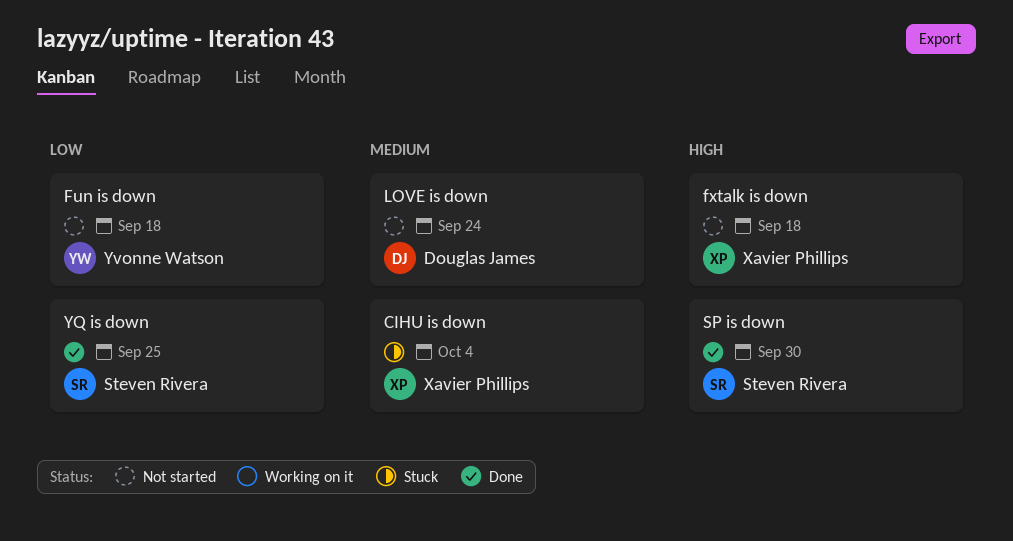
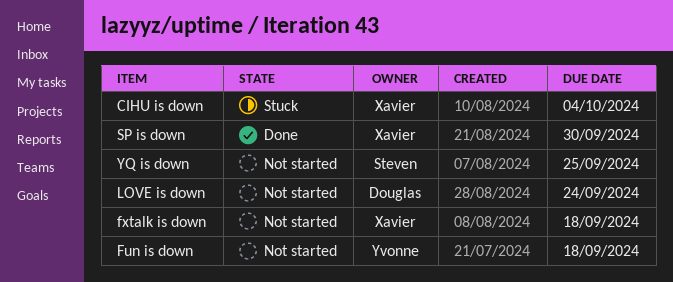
SP is down, owner: Steven Rivera -> Xavier Phillips
YQ is down, status: Done -> Not started

